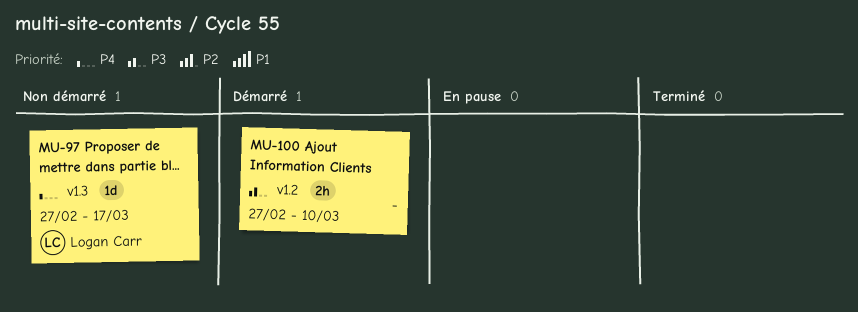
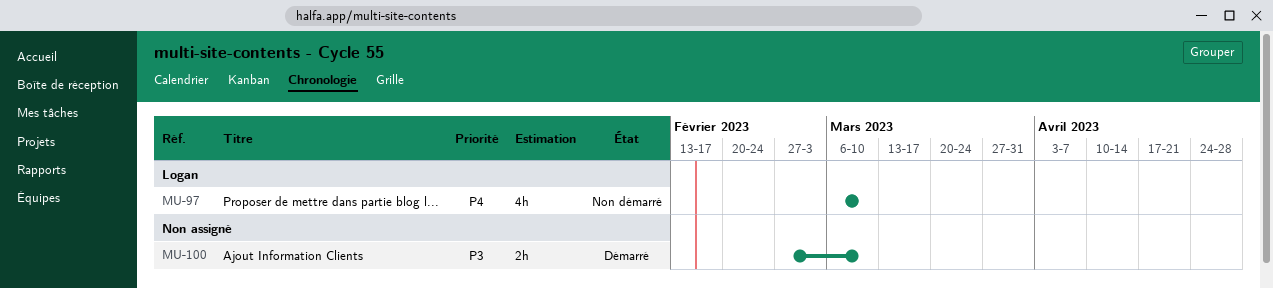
MU-97, estimate: 1d -> 4h
MU-97, start: Feb 27 -> Mar 6
MU-97, due: Mar 17 -> Mar 10

